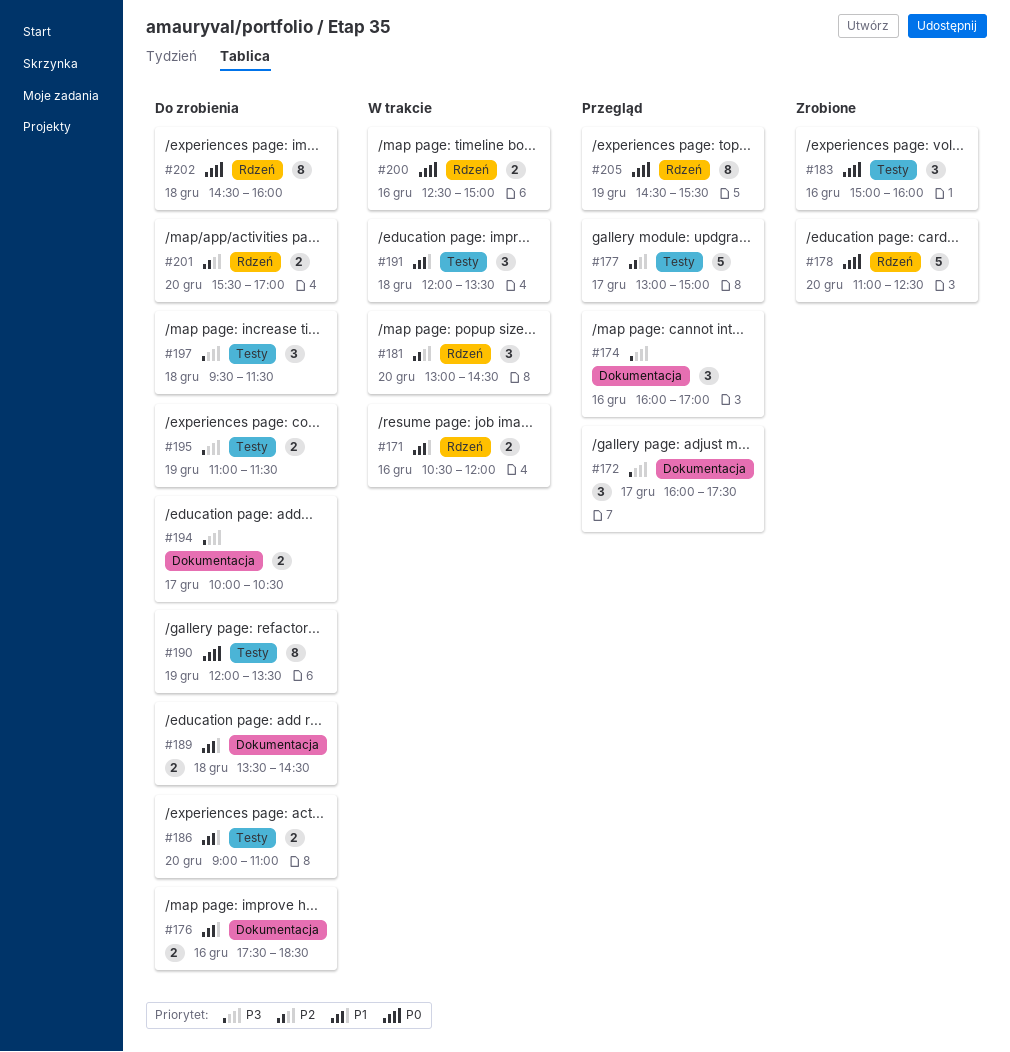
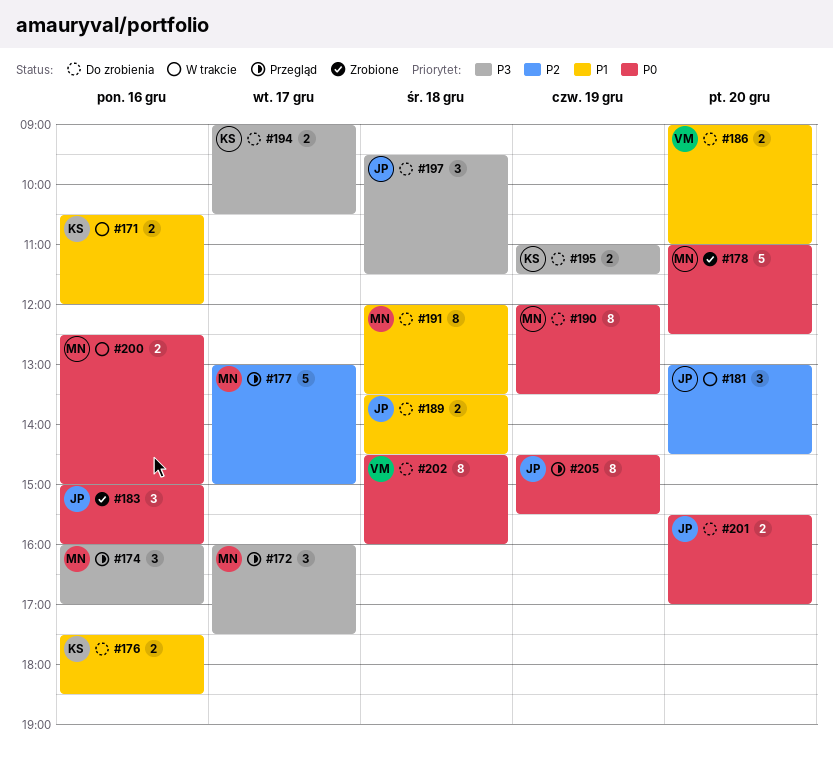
#191, status: W trakcie -> Do zrobienia
#191, estimate: 3 -> 8
#194, begins: 10:00 -> 09:00
#201, priority: P2 -> P0

